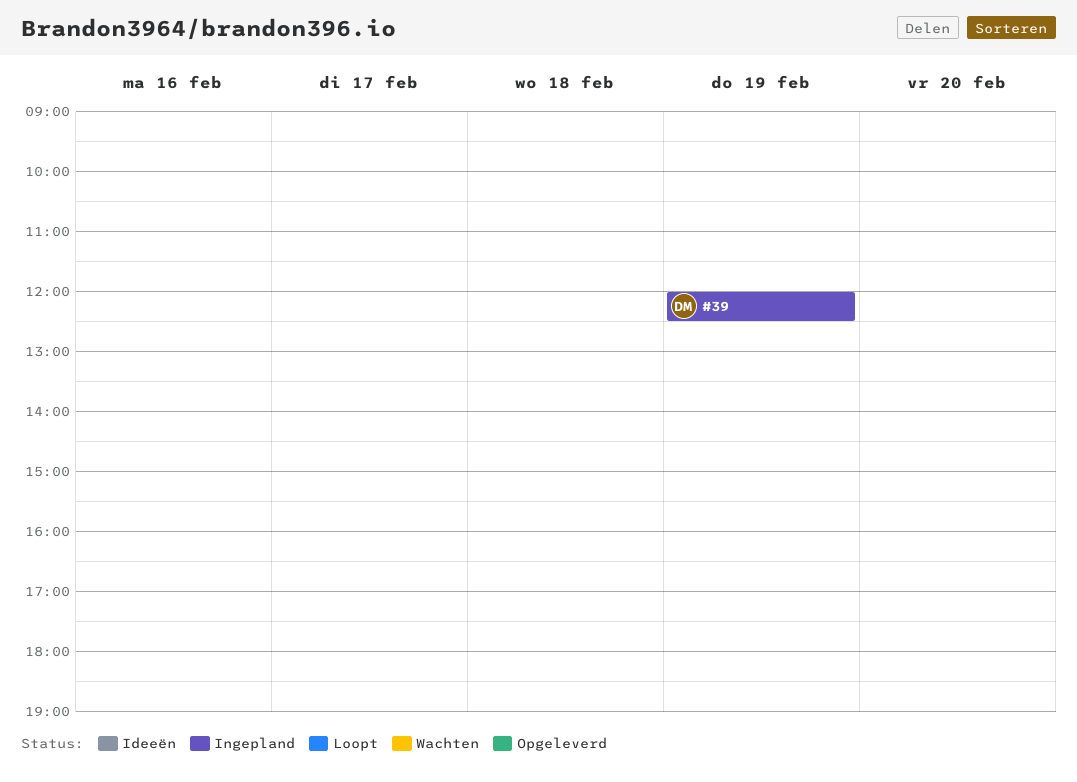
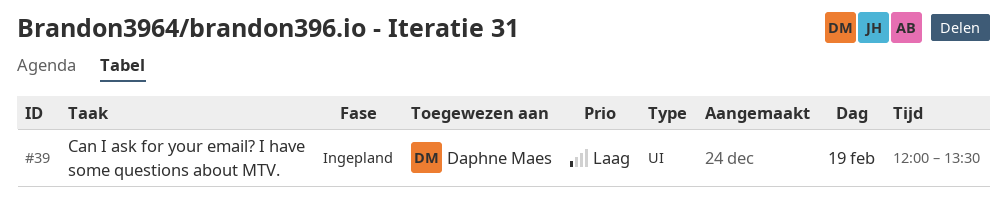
#39, ends: 12:30 -> 13:30

